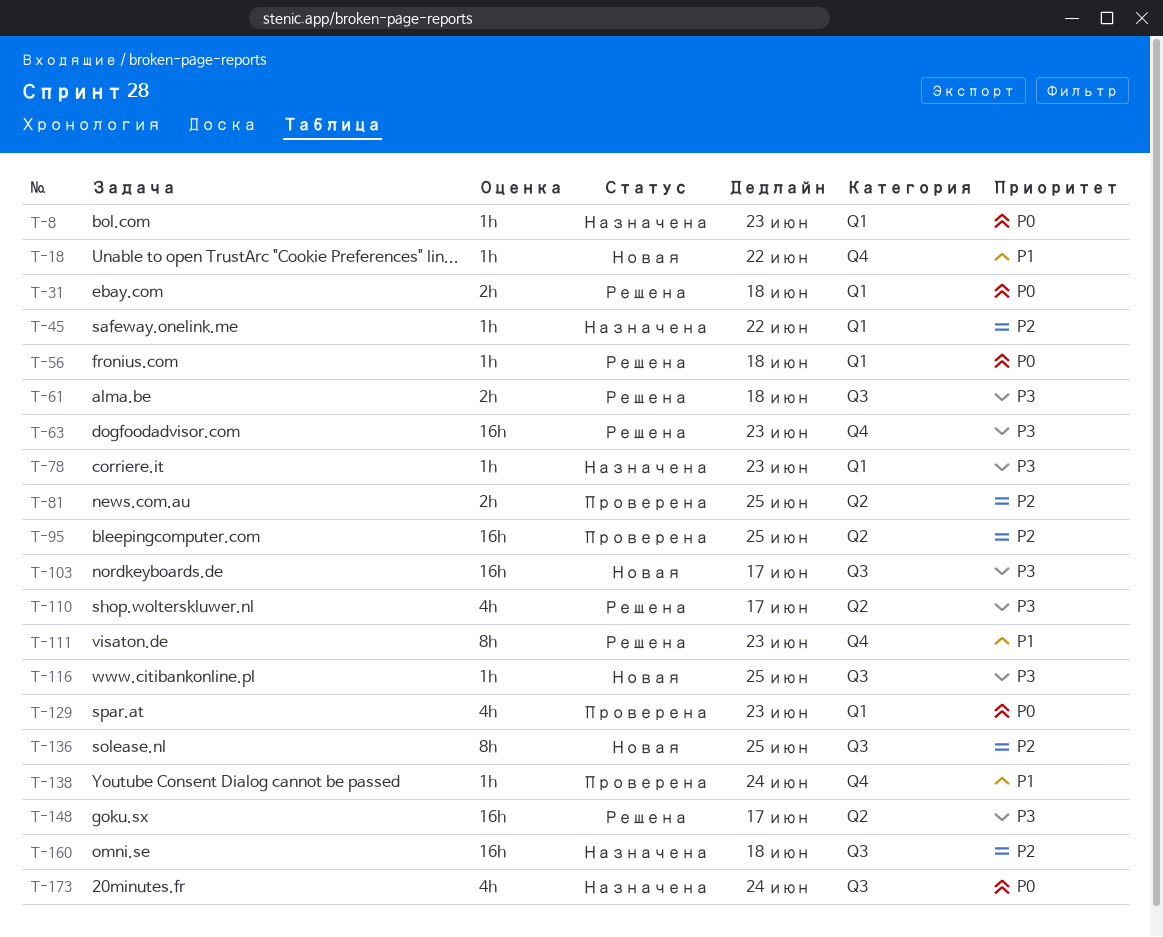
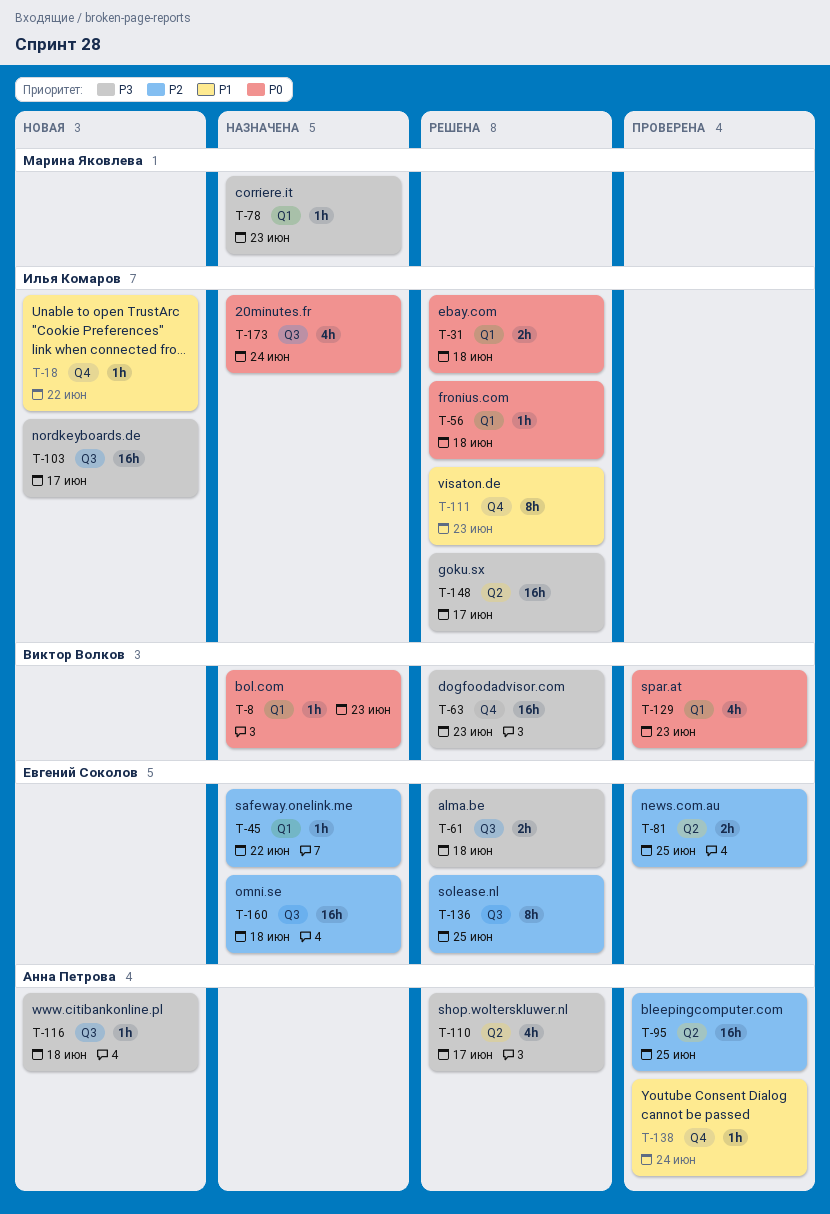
T-116, due: Jun 25 -> Jun 18
T-136, status: Новая -> Решена

